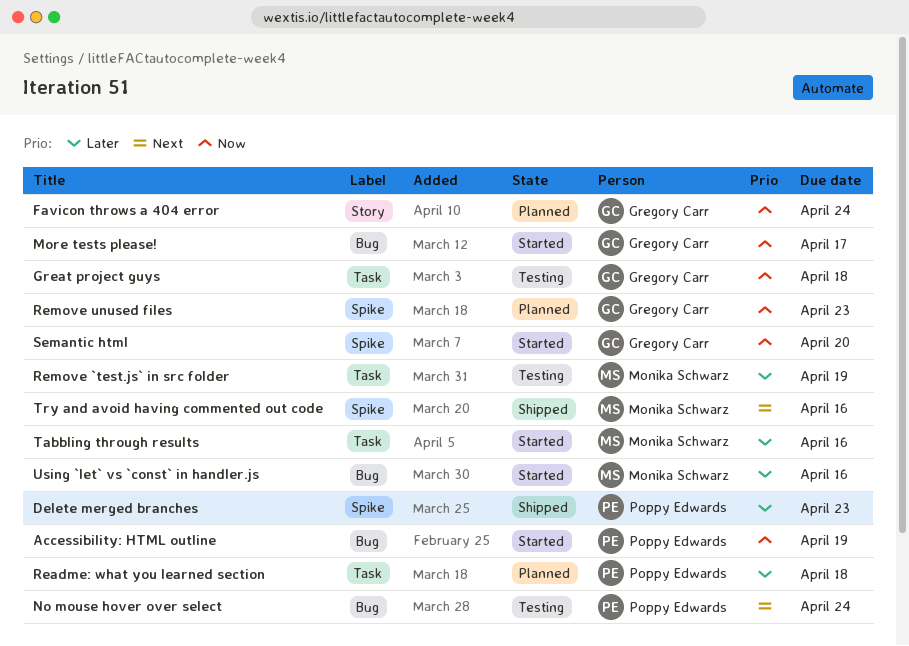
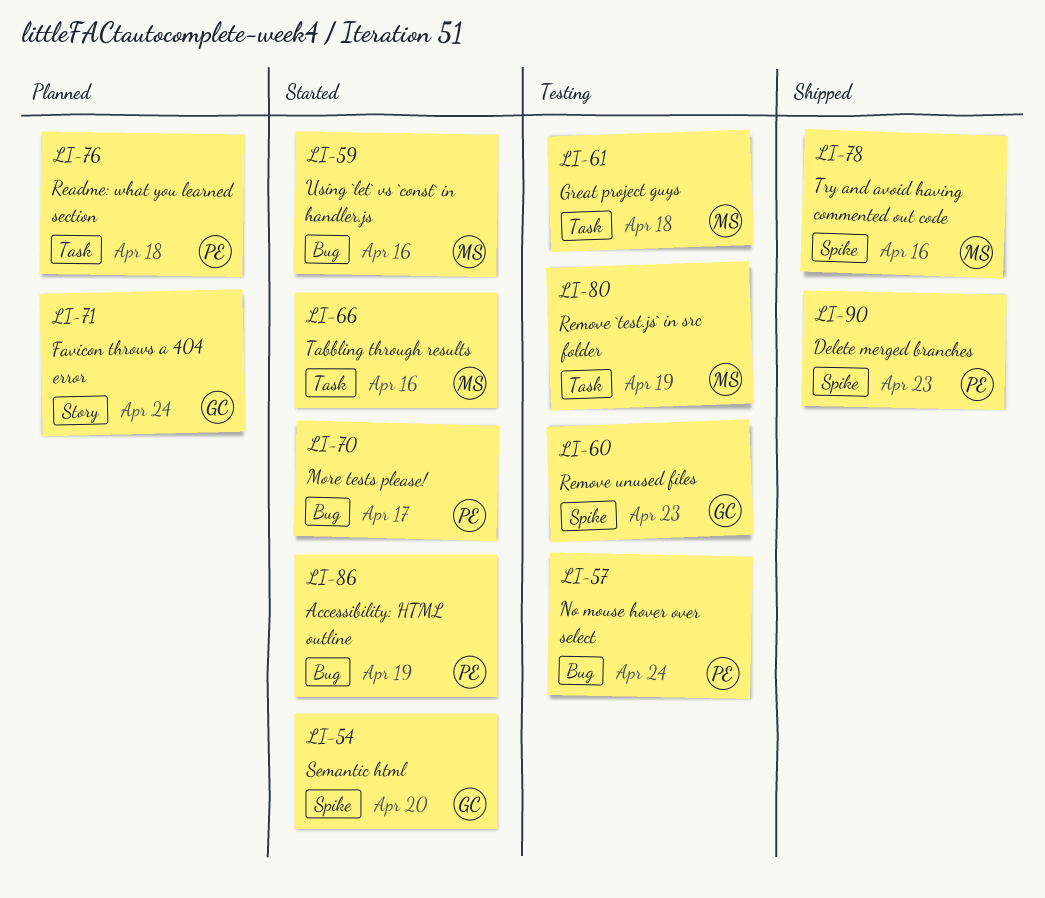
Great project guys, owner: Gregory Carr -> Monika Schwarz
More tests please!, owner: Gregory Carr -> Poppy Edwards
Remove unused files, status: Planned -> Testing

